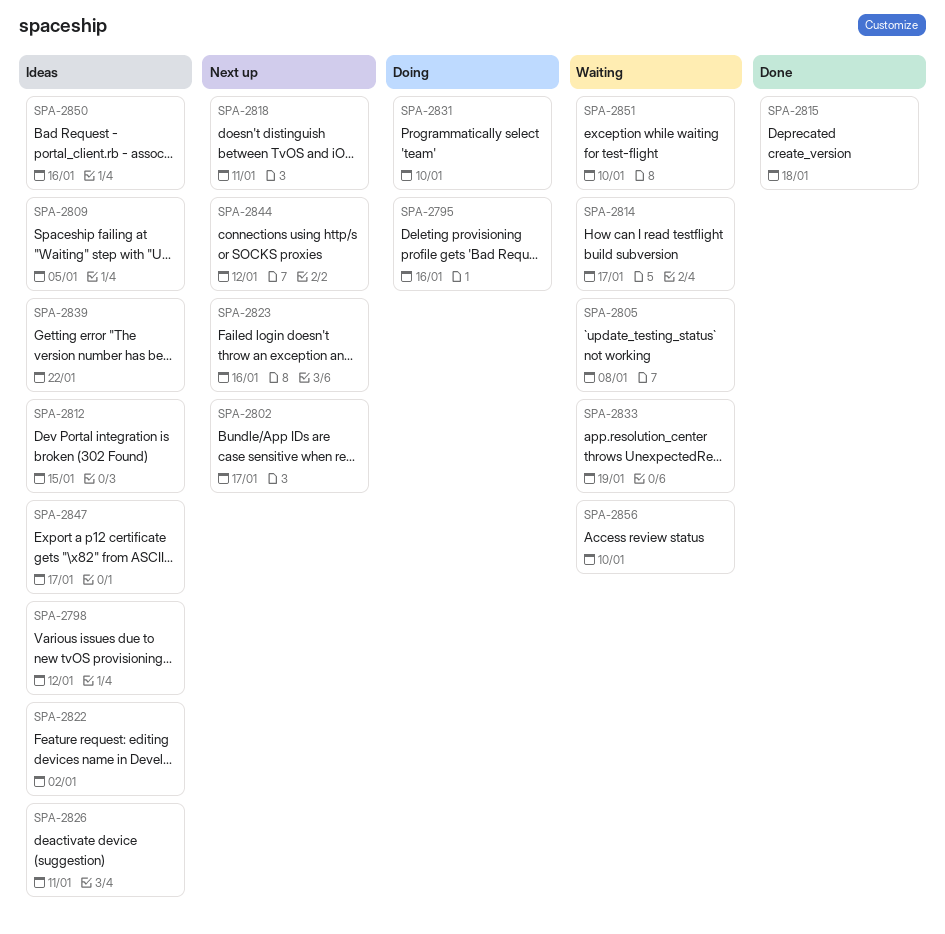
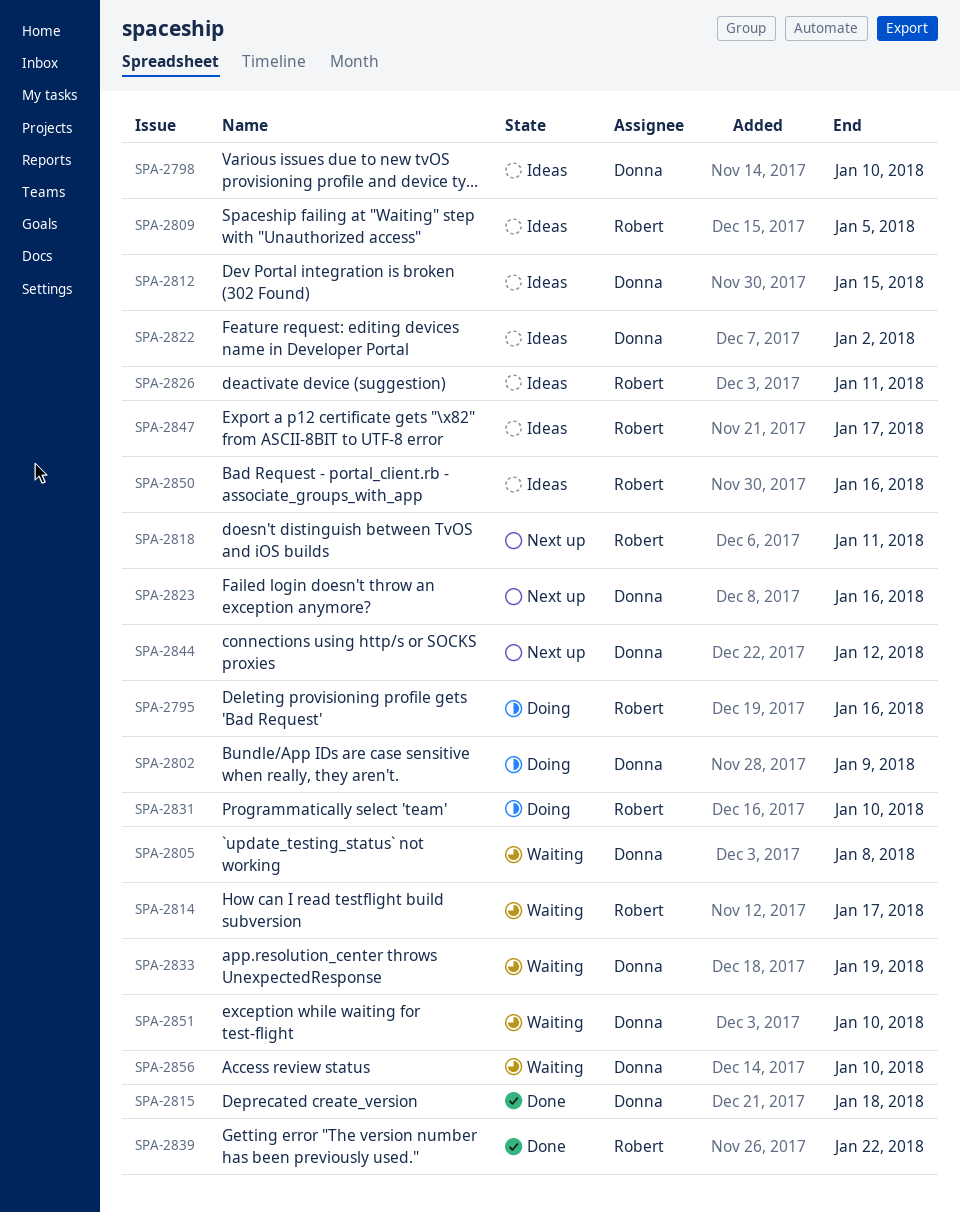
SPA-2798, due: Jan 12 -> Jan 10
SPA-2802, status: Next up -> Doing
SPA-2802, due: Jan 17 -> Jan 9
SPA-2839, status: Ideas -> Done

